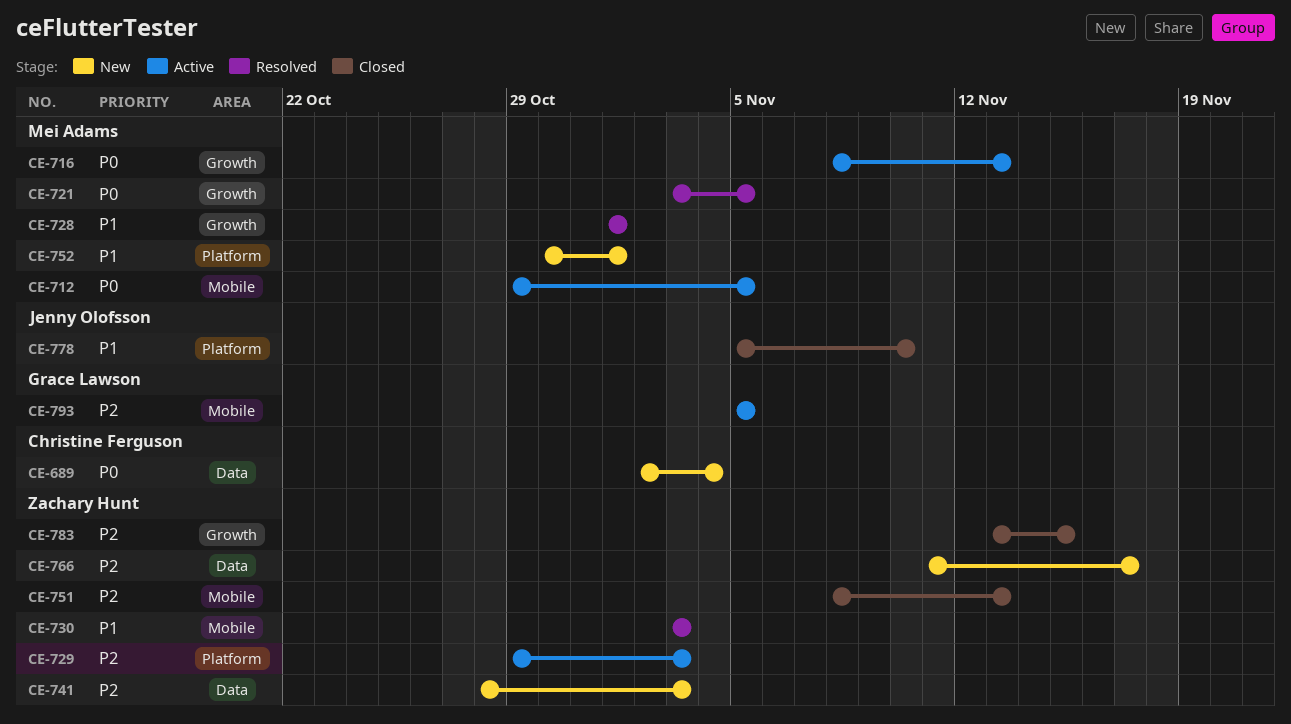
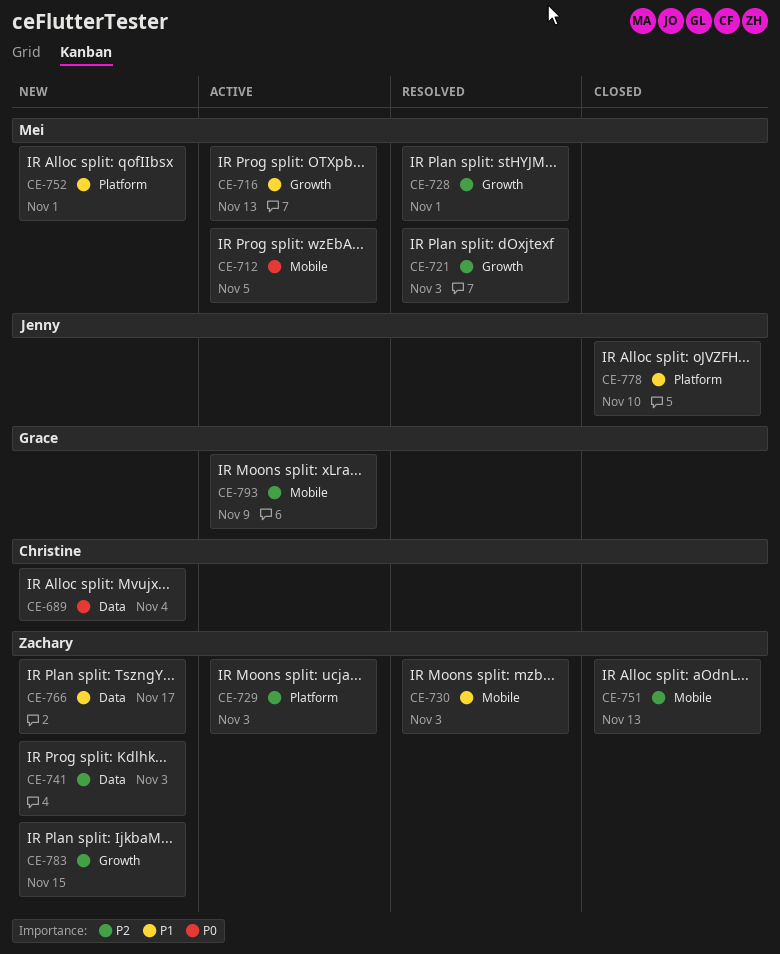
CE-716, priority: P0 -> P1
CE-721, priority: P0 -> P2
CE-721, due: Nov 5 -> Nov 3
CE-728, priority: P1 -> P2
CE-766, priority: P2 -> P1
CE-783, status: Closed -> New
CE-793, due: Nov 5 -> Nov 9

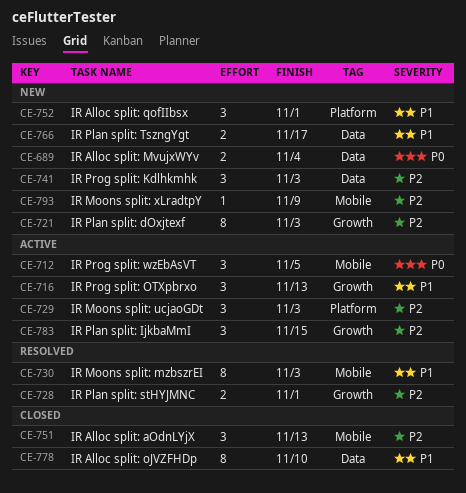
CE-721, status: Resolved -> New
CE-778, label: Platform -> Data
CE-783, status: New -> Active
CE-793, status: Active -> New

